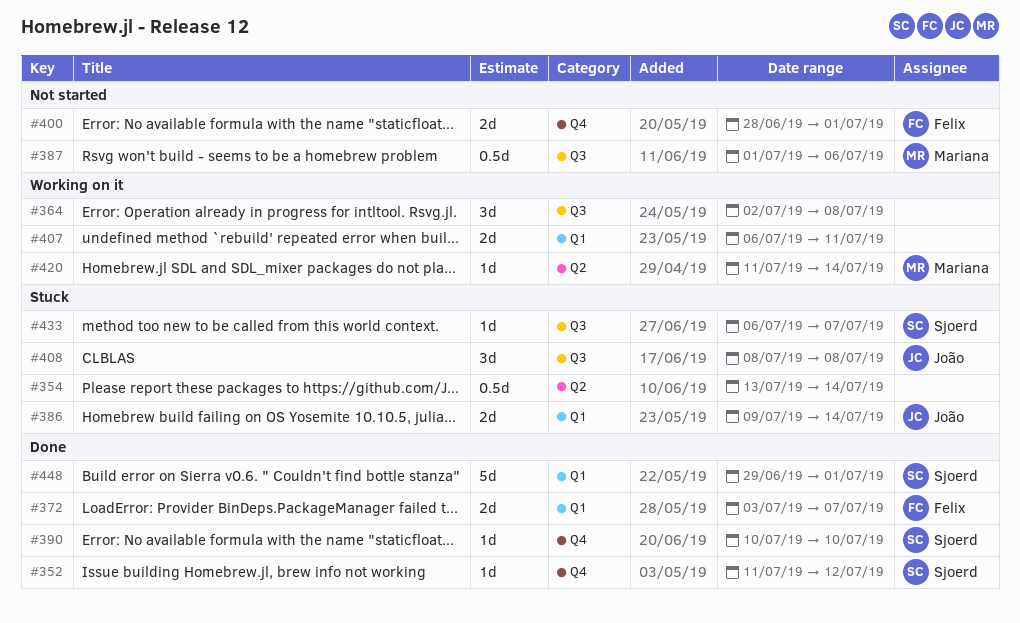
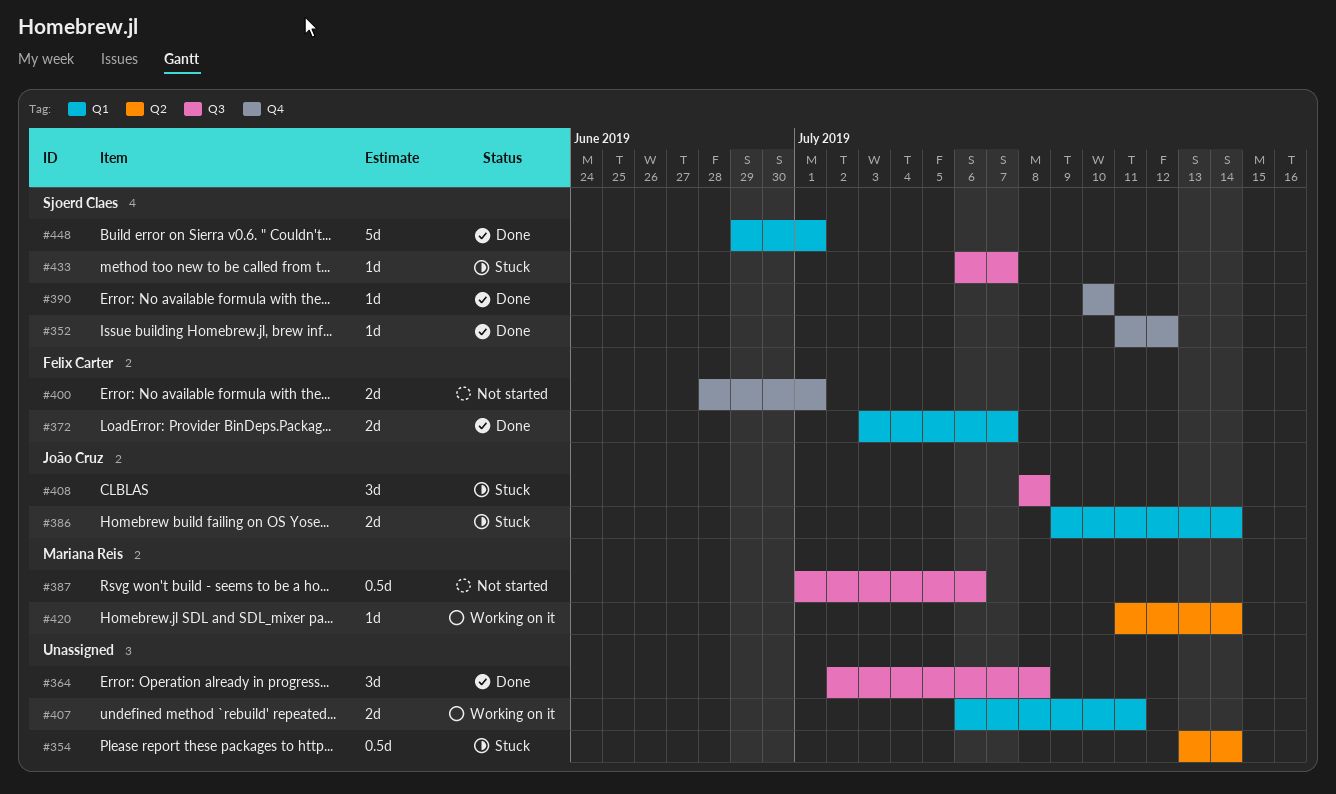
#364, status: Working on it -> Done

